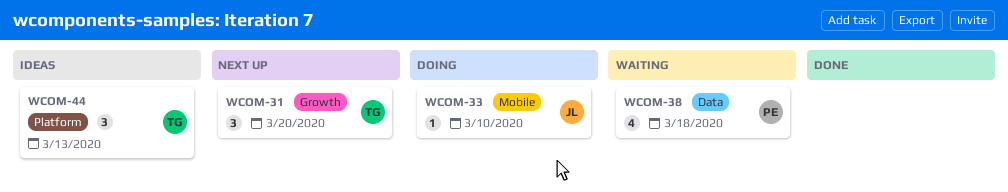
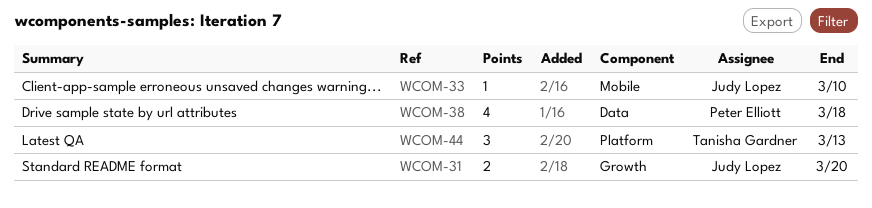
WCOM-31, owner: Tanisha Gardner -> Judy Lopez
WCOM-31, estimate: 3 -> 2

